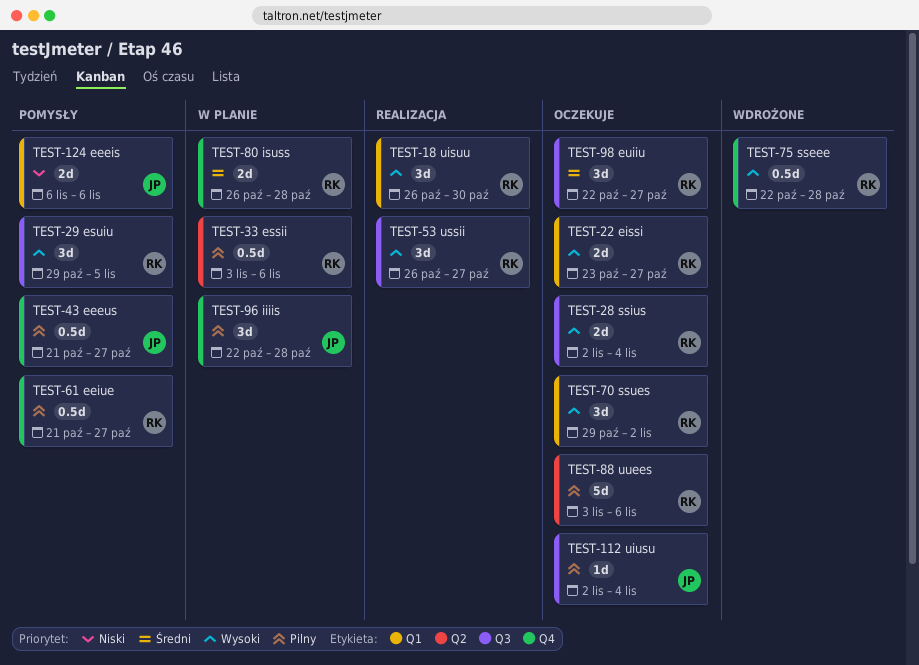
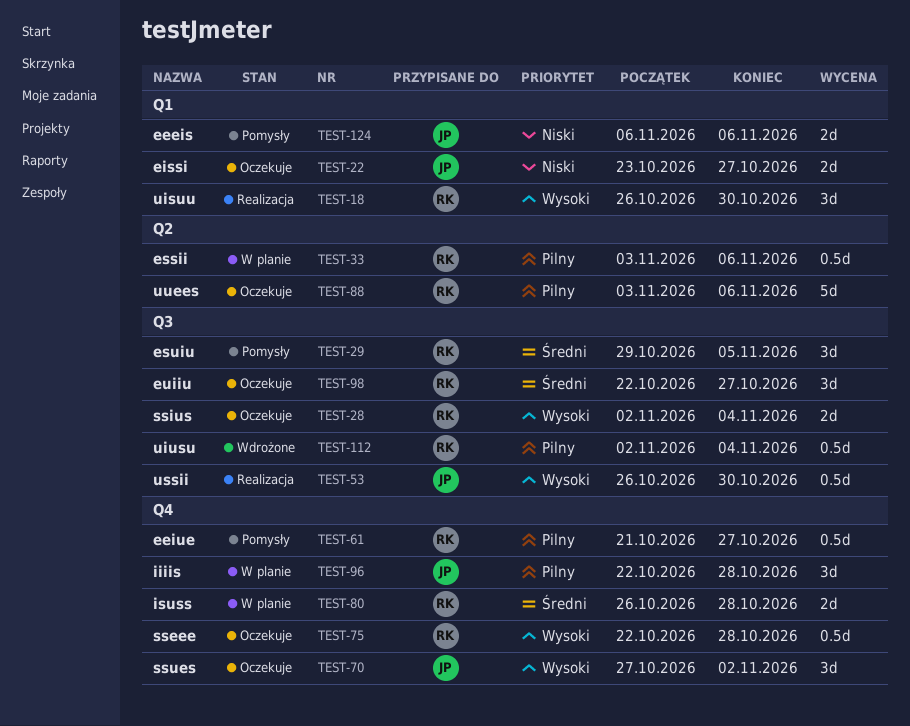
TEST-22, owner: RK -> JP
TEST-22, priority: Wysoki -> Niski
TEST-29, priority: Wysoki -> Średni
TEST-43: present -> none
TEST-53, owner: RK -> JP
TEST-53, estimate: 3d -> 0.5d
TEST-53, due: Oct 27 -> Oct 30
TEST-70, owner: RK -> JP
TEST-70, label: Q1 -> Q4
TEST-70, start: Oct 29 -> Oct 27
TEST-75, status: Wdrożone -> Oczekuje
TEST-112, status: Oczekuje -> Wdrożone
TEST-112, owner: JP -> RK
TEST-112, estimate: 1d -> 0.5d

